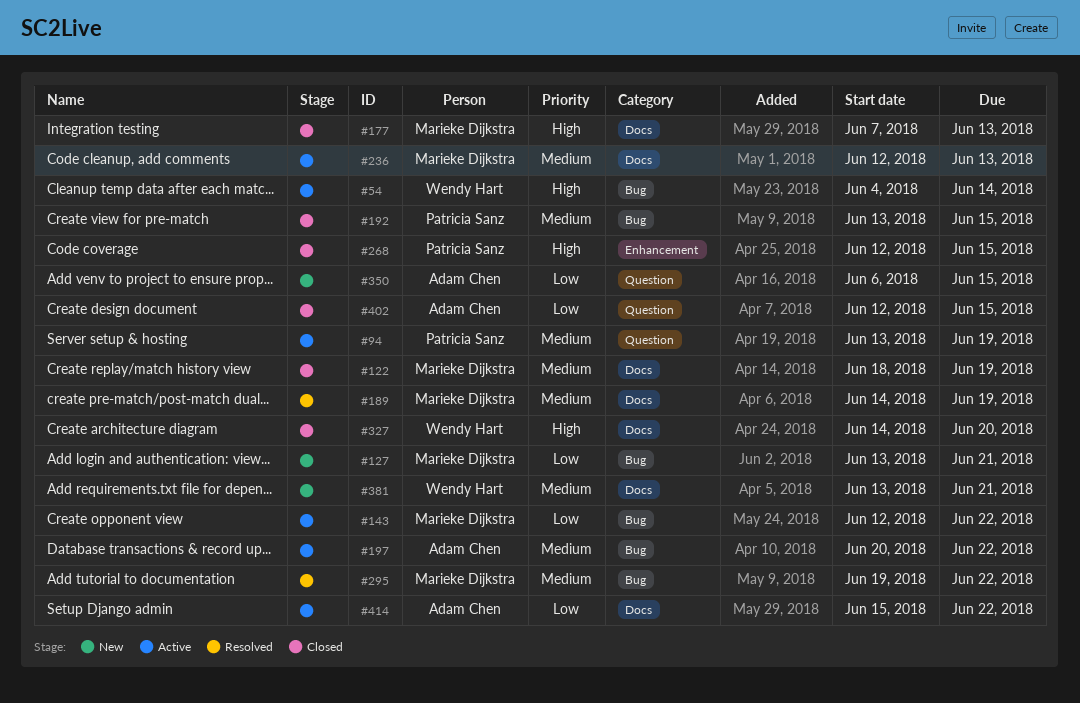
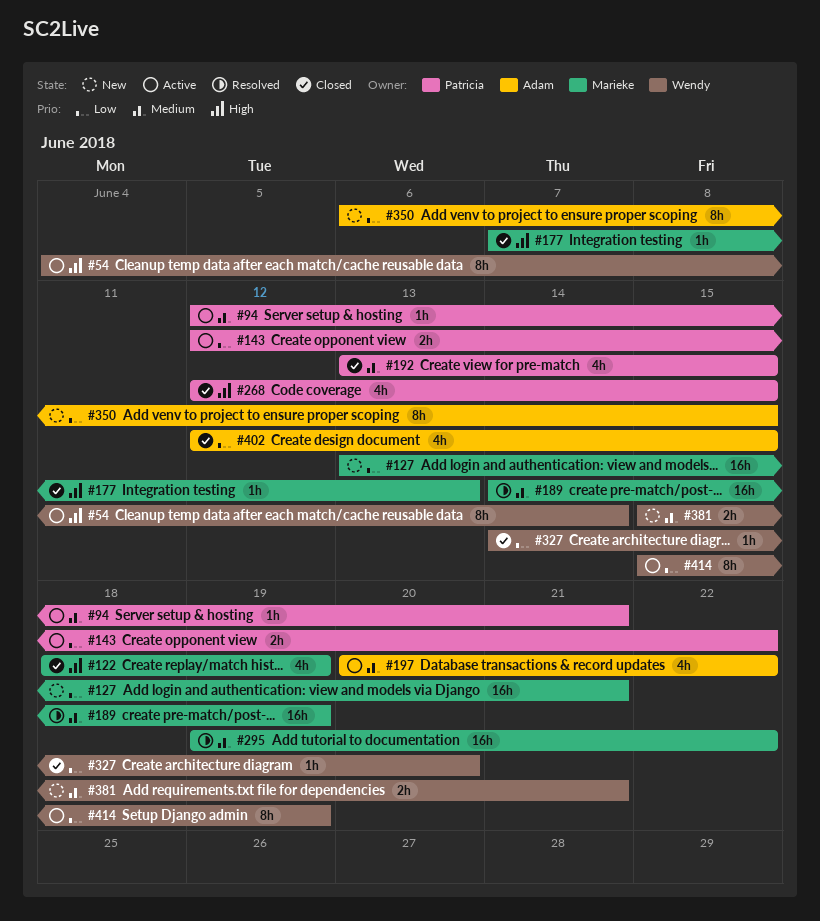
#94, start: Jun 13 -> Jun 12
#94, due: Jun 19 -> Jun 21
#122, priority: Medium -> High
#143, owner: Marieke Dijkstra -> Patricia Sanz
#236: present -> none
#327, priority: High -> Low
#381, start: Jun 13 -> Jun 15
#414, owner: Adam Chen -> Wendy Hart
#414, due: Jun 22 -> Jun 19

